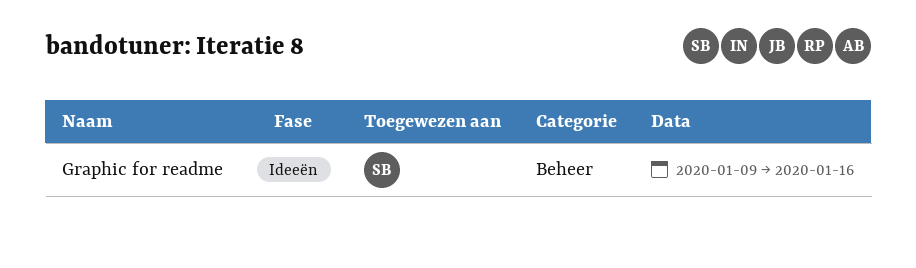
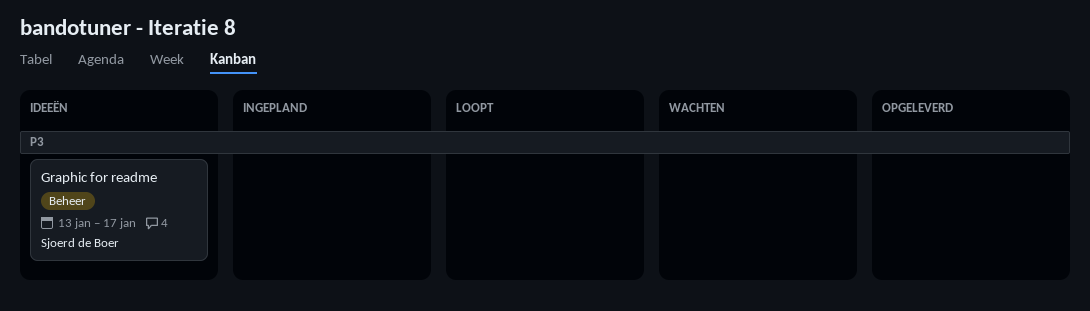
Graphic for readme, start: Jan 9 -> Jan 13
Graphic for readme, due: Jan 16 -> Jan 17

